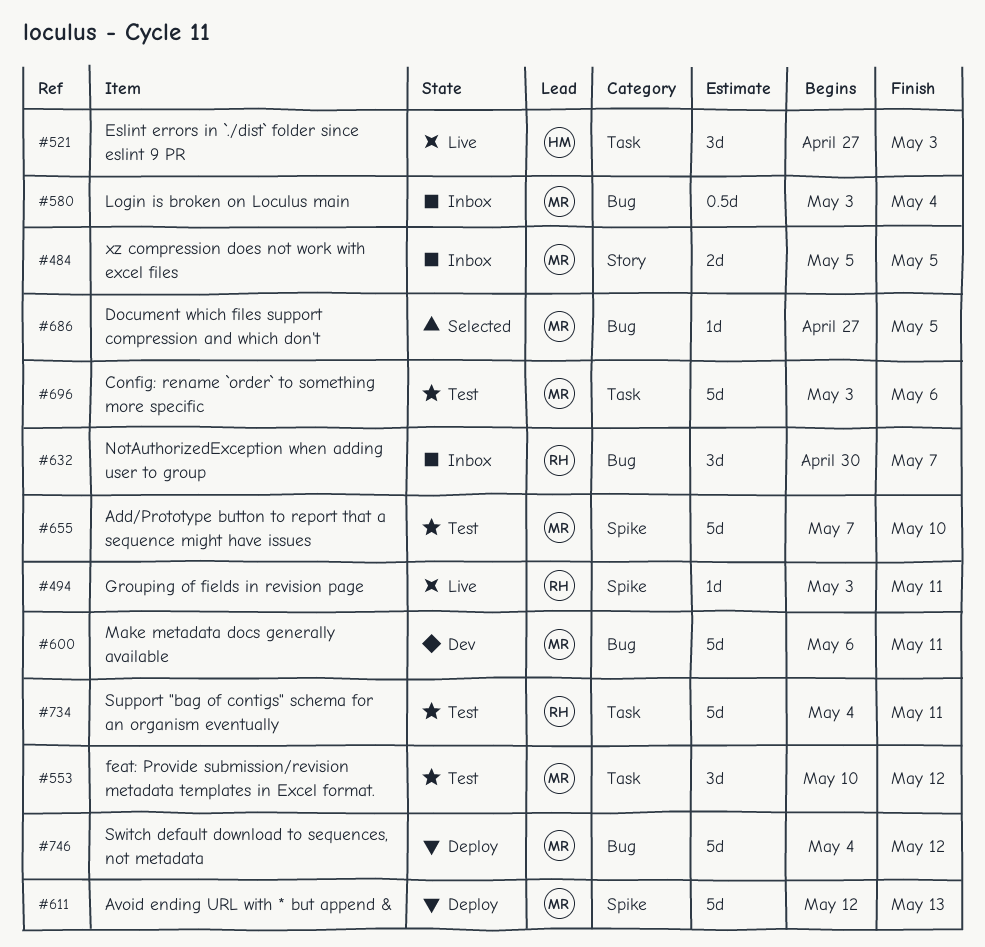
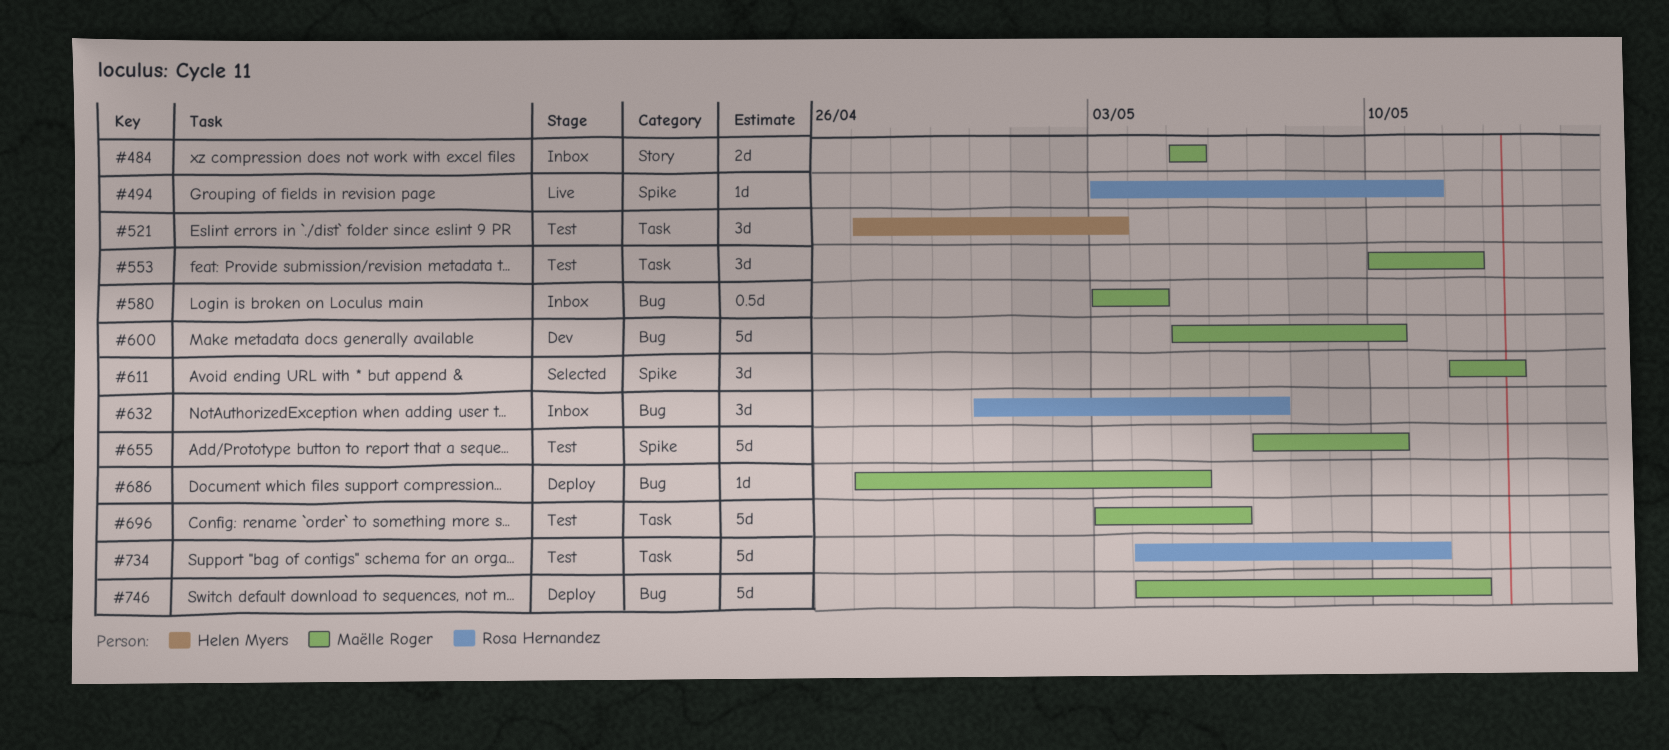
#521, status: Live -> Test
#600, start: May 6 -> May 5
#600, due: May 11 -> May 10
#611, status: Deploy -> Selected
#611, estimate: 5d -> 3d
#686, status: Selected -> Deploy

